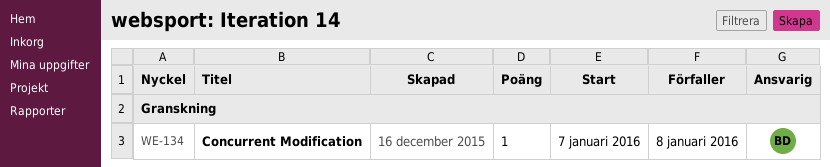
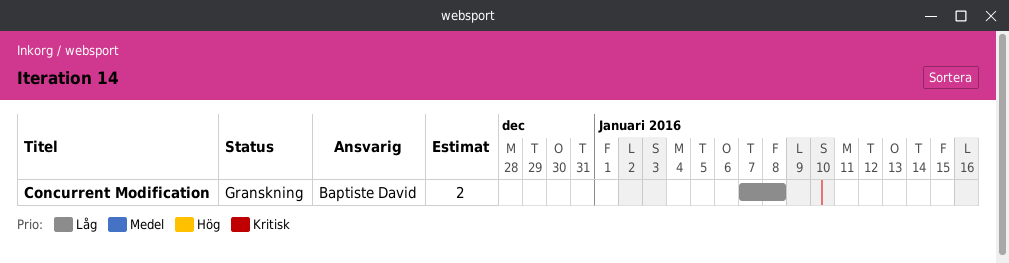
Concurrent Modification, estimate: 1 -> 2

